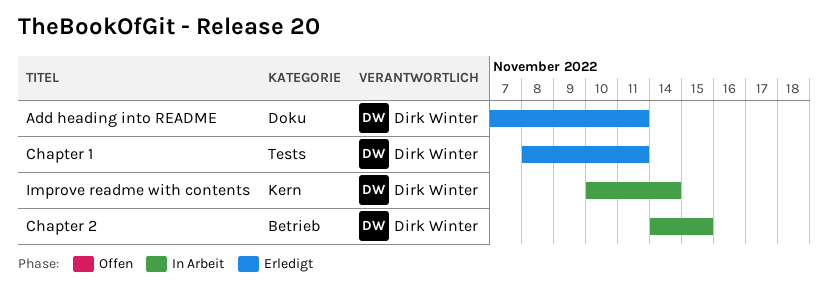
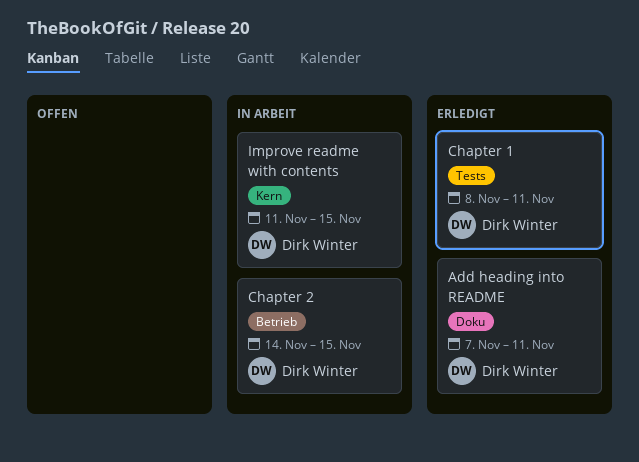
Improve readme with contents, start: Nov 10 -> Nov 11
Improve readme with contents, due: Nov 14 -> Nov 15

